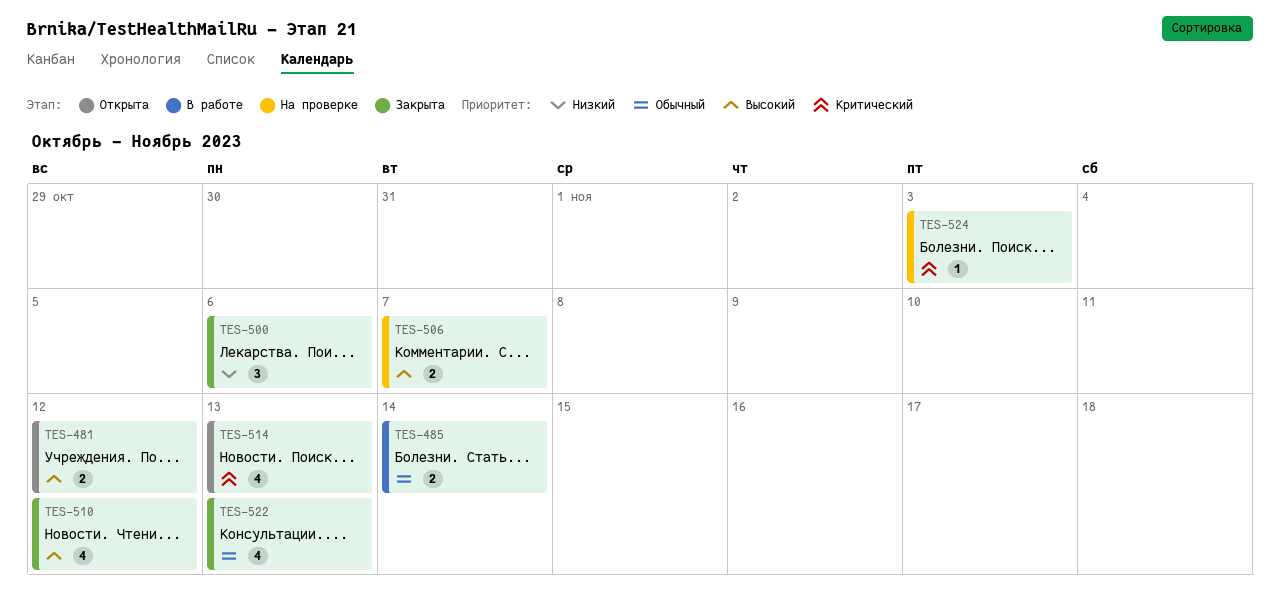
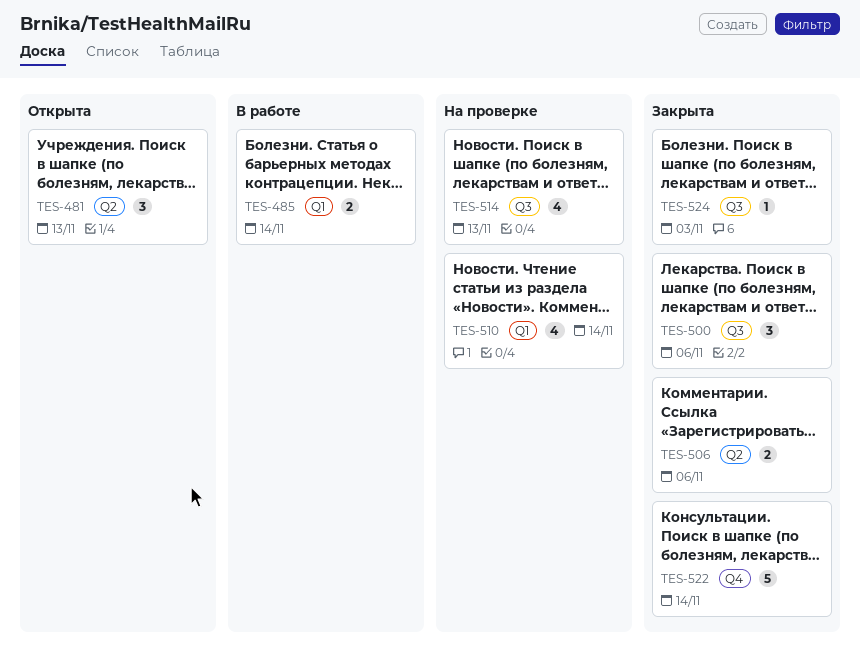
TES-481, estimate: 2 -> 3
TES-481, due: Nov 12 -> Nov 13
TES-506, status: На проверке -> Закрыта
TES-506, due: Nov 7 -> Nov 6
TES-510, status: Закрыта -> На проверке
TES-510, due: Nov 12 -> Nov 14
TES-514, status: Открыта -> На проверке
TES-522, estimate: 4 -> 5
TES-522, due: Nov 13 -> Nov 14
TES-524, status: На проверке -> Закрыта

